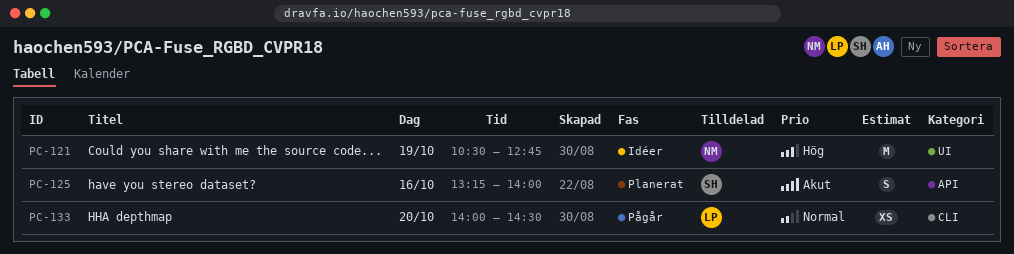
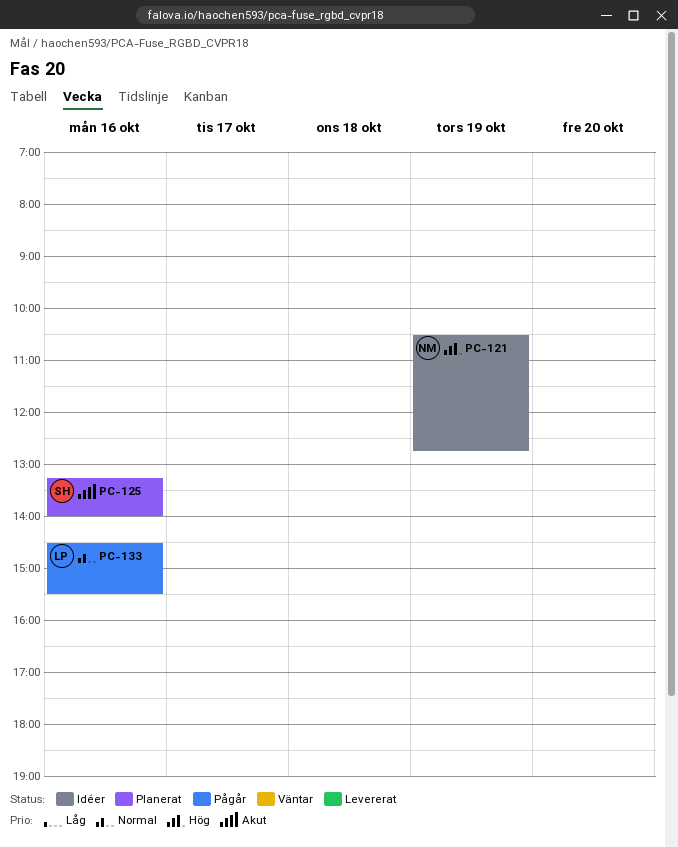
PC-133, day: Oct 20 -> Oct 16
PC-133, begins: 14:00 -> 14:30
PC-133, ends: 14:30 -> 15:30

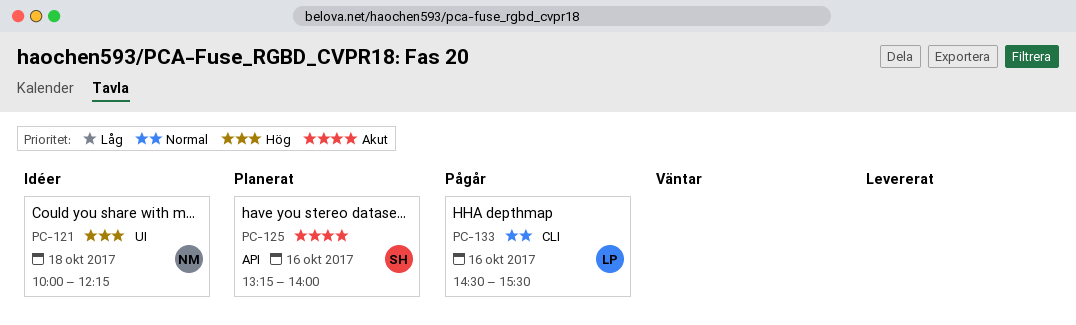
PC-121, day: Oct 19 -> Oct 18
PC-121, begins: 10:30 -> 10:00
PC-121, ends: 12:45 -> 12:15

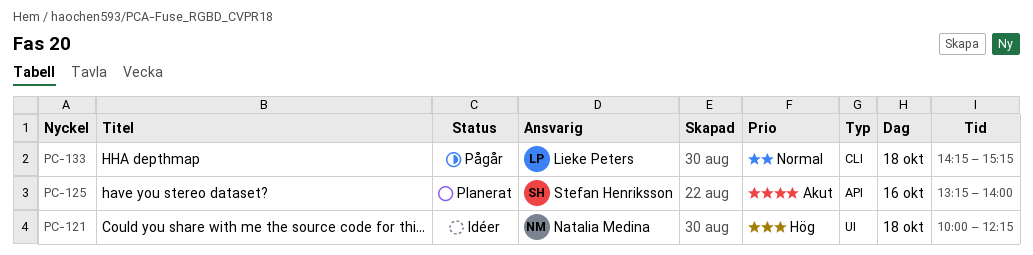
PC-133, day: Oct 16 -> Oct 18
PC-133, begins: 14:30 -> 14:15
PC-133, ends: 15:30 -> 15:15

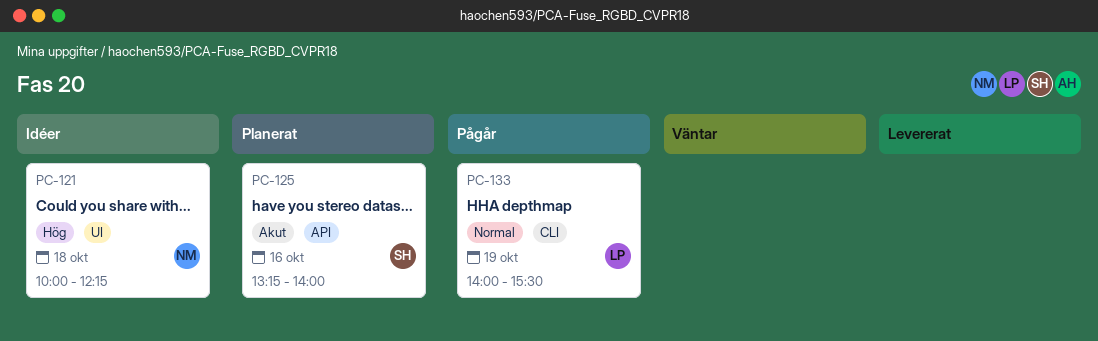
PC-133, day: Oct 18 -> Oct 19
PC-133, begins: 14:15 -> 14:00
PC-133, ends: 15:15 -> 15:30

